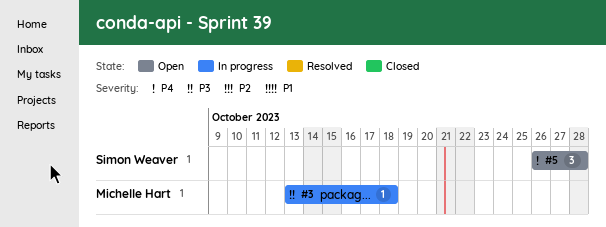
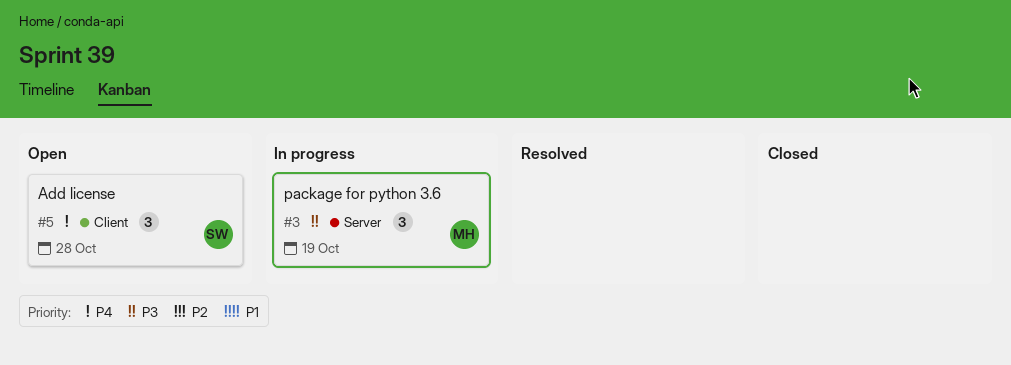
#3, estimate: 1 -> 3
#3, due: Oct 18 -> Oct 19

